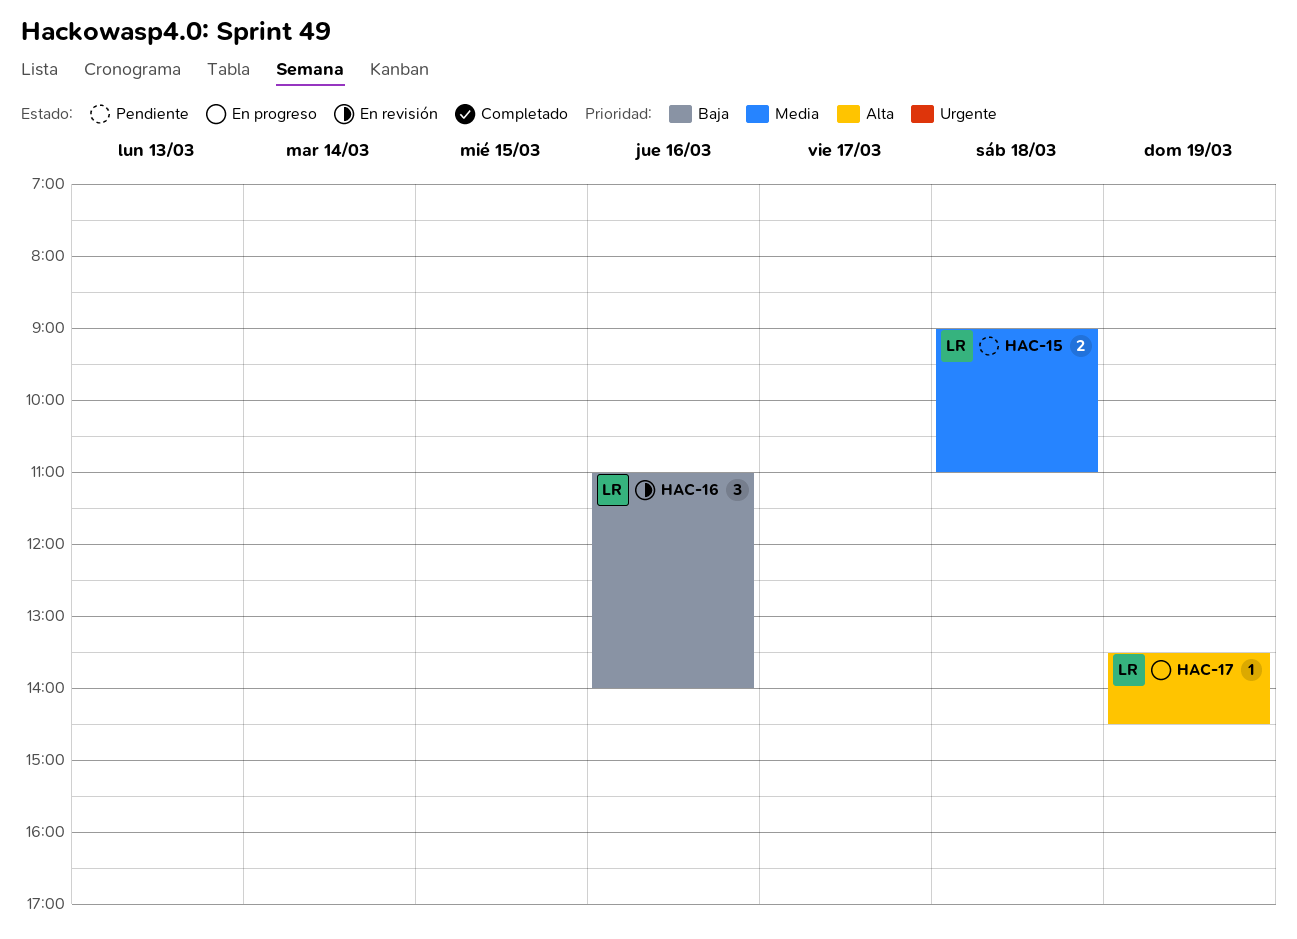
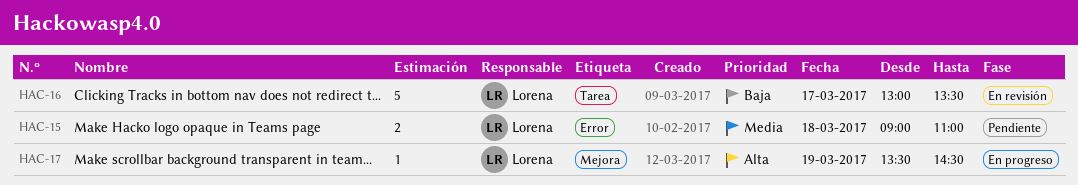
HAC-16, estimate: 3 -> 5
HAC-16, day: Mar 16 -> Mar 17
HAC-16, begins: 11:00 -> 13:00
HAC-16, ends: 14:00 -> 13:30

